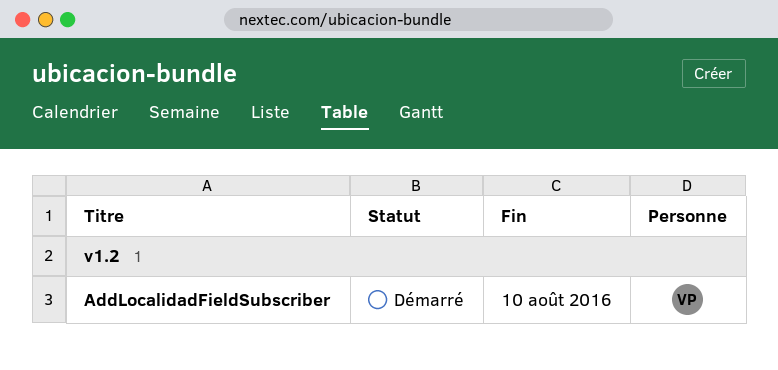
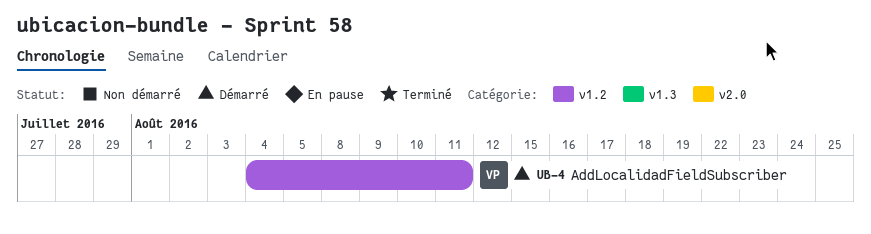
AddLocalidadFieldSubscriber, due: Aug 10 -> Aug 11

